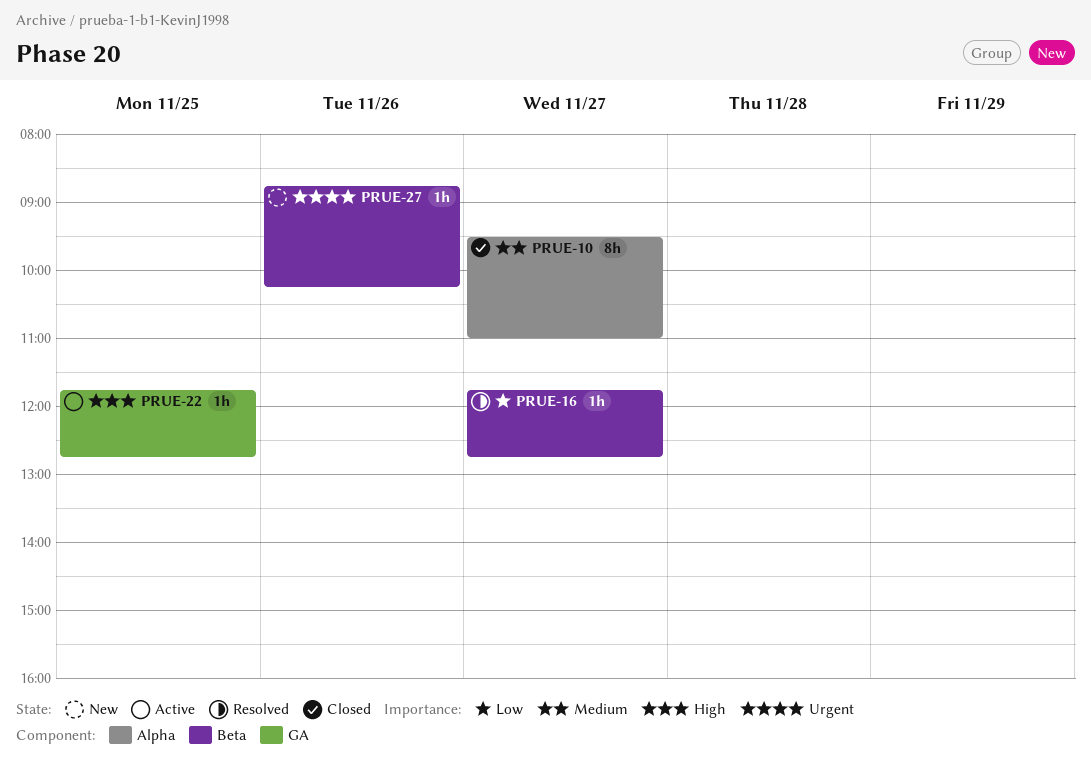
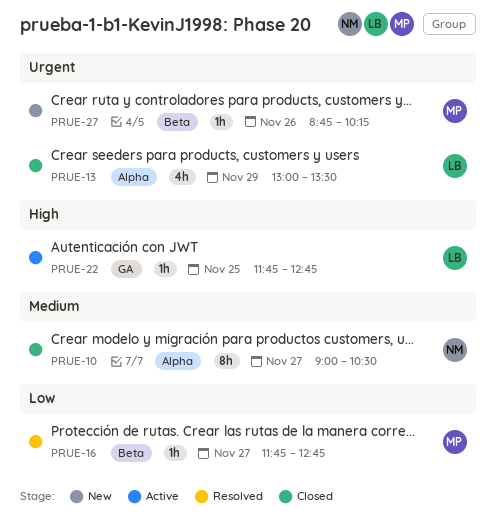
PRUE-10, begins: 09:30 -> 09:00
PRUE-10, ends: 11:00 -> 10:30
PRUE-13: none -> present

